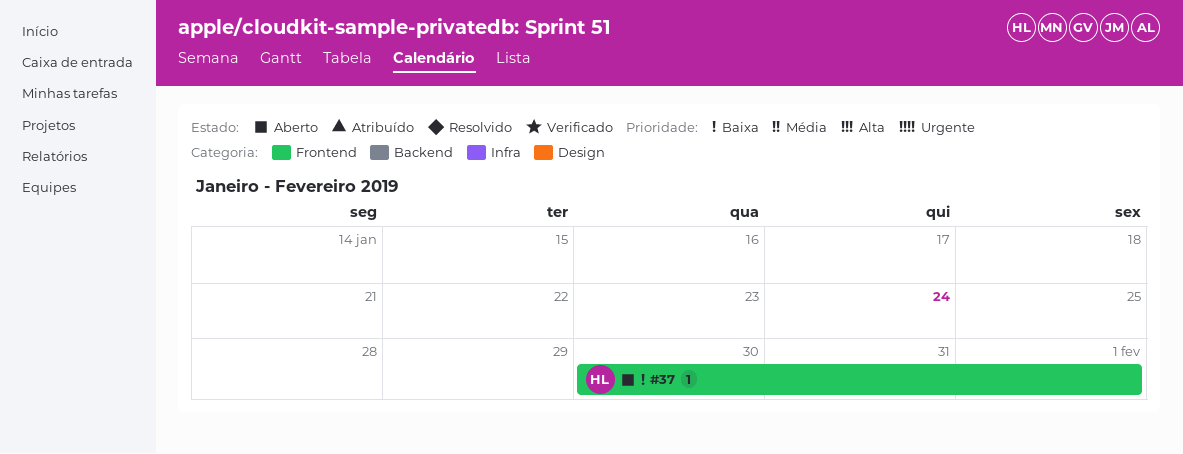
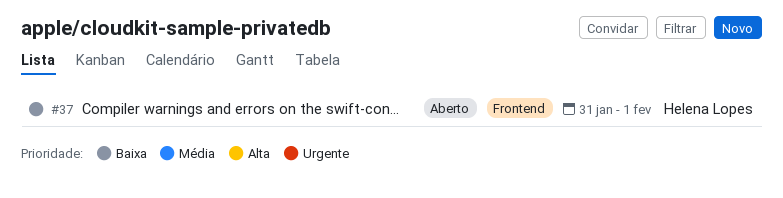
#37, start: Jan 30 -> Jan 31

